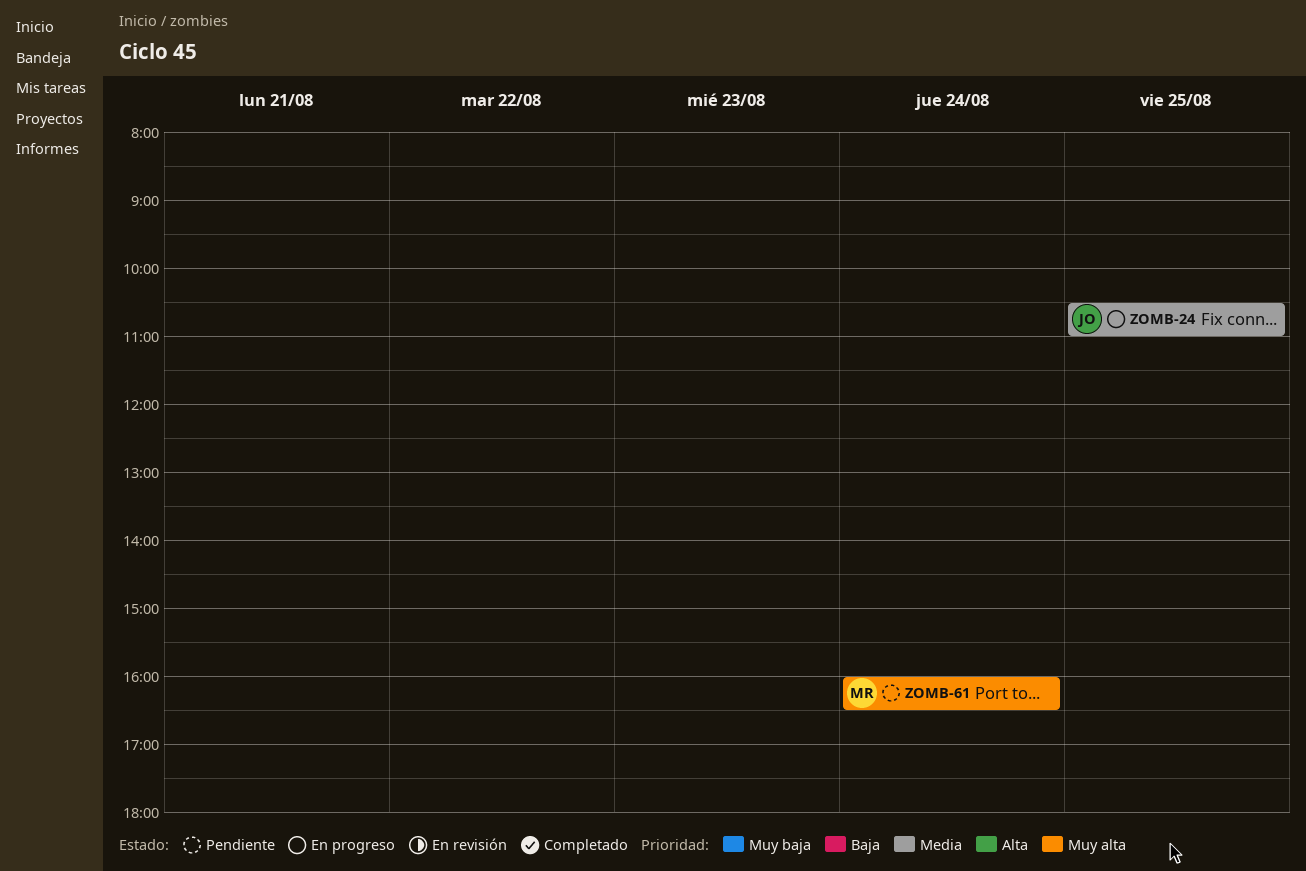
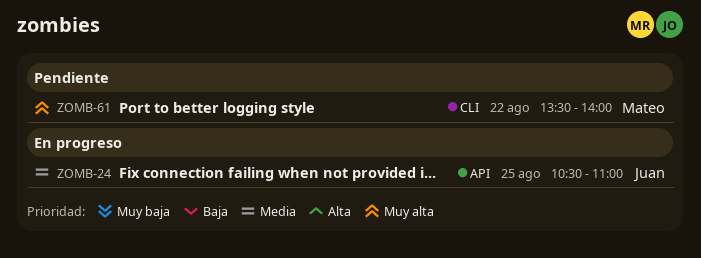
ZOMB-61, day: Aug 24 -> Aug 22
ZOMB-61, begins: 16:00 -> 13:30
ZOMB-61, ends: 16:30 -> 14:00

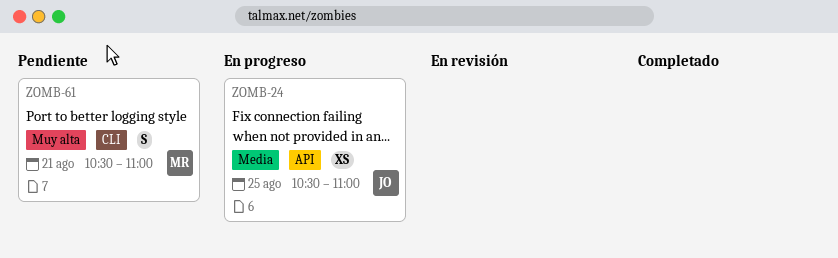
ZOMB-61, day: Aug 22 -> Aug 21
ZOMB-61, begins: 13:30 -> 10:30
ZOMB-61, ends: 14:00 -> 11:00

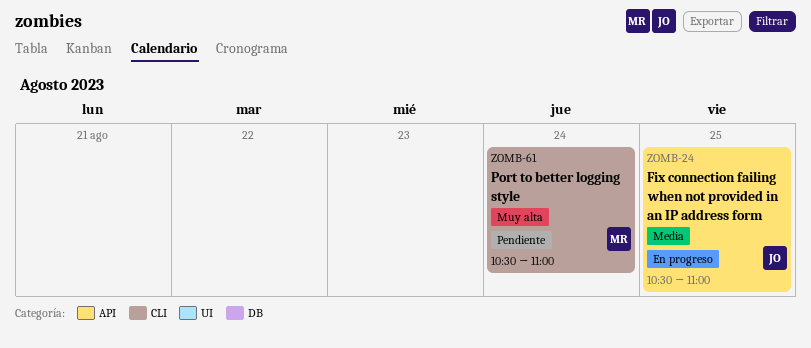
ZOMB-61, day: Aug 21 -> Aug 24

